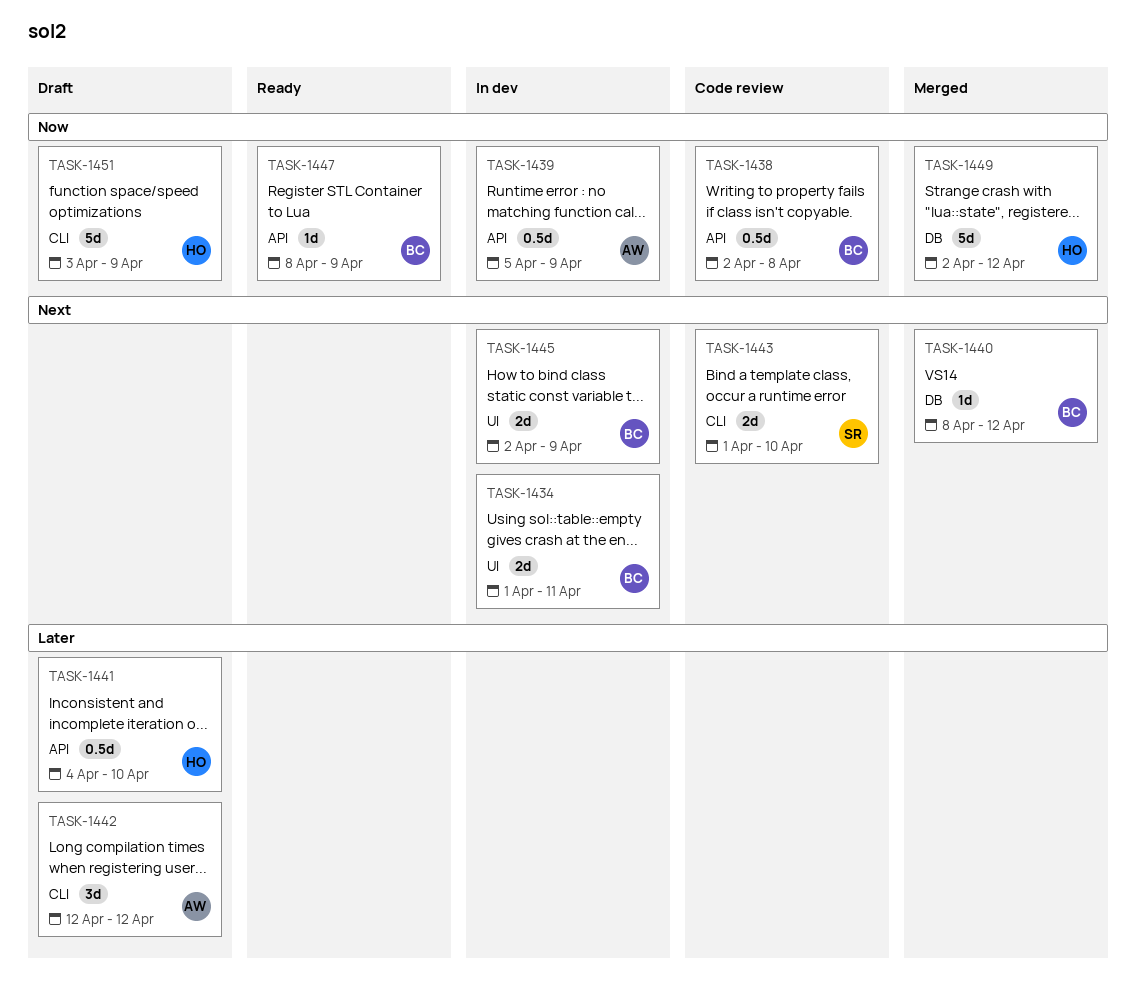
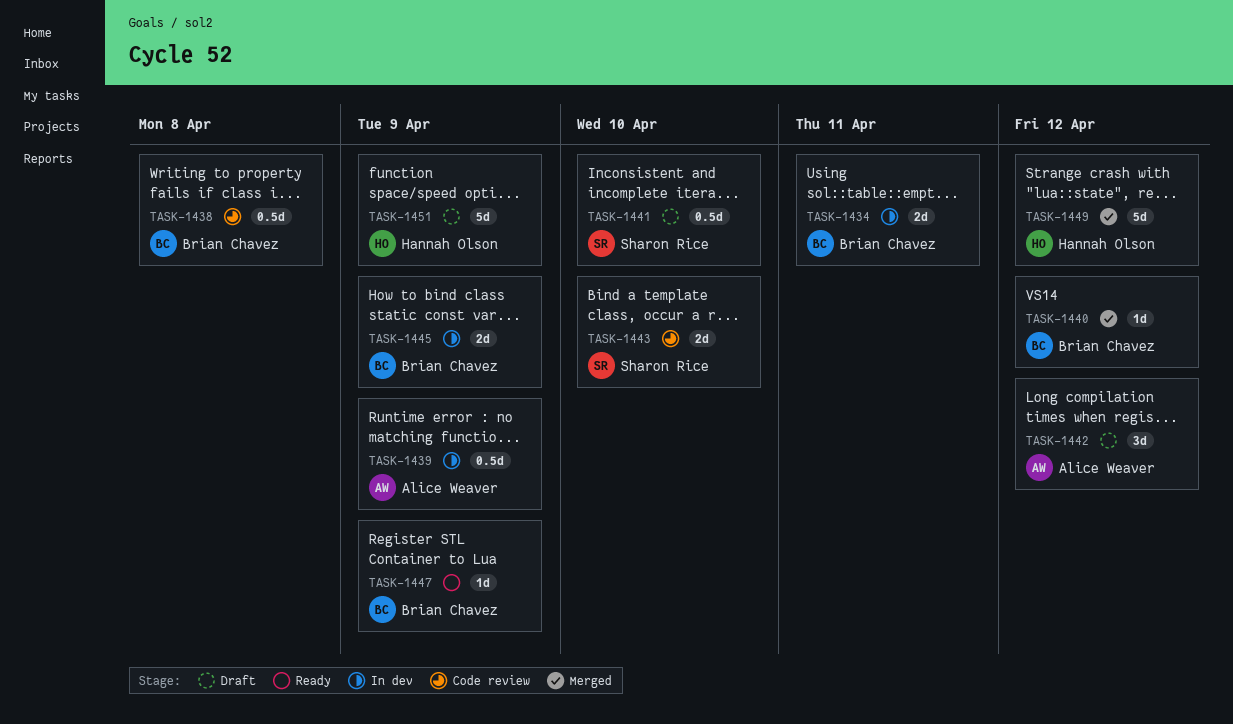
TASK-1441, owner: Hannah Olson -> Sharon Rice

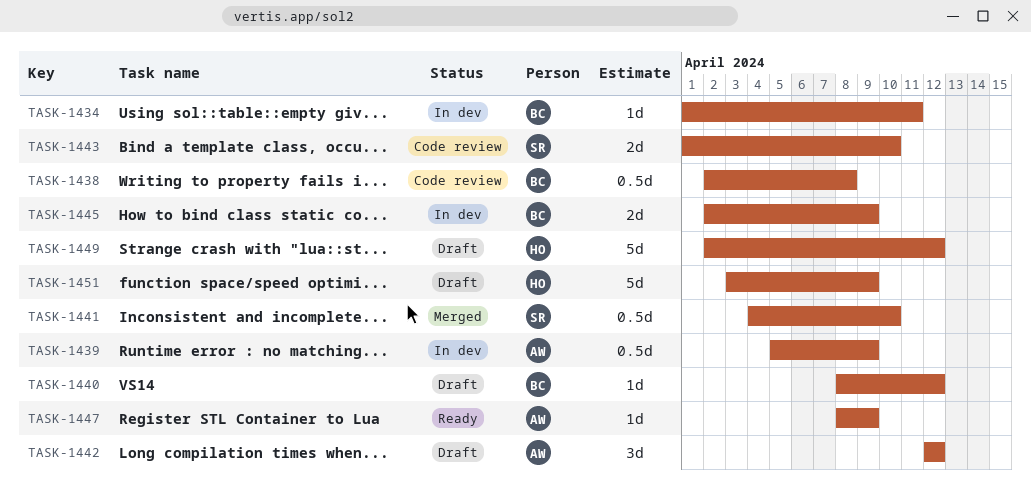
TASK-1434, estimate: 2d -> 1d
TASK-1440, status: Merged -> Draft
TASK-1441, status: Draft -> Merged
TASK-1447, owner: Brian Chavez -> Alice Weaver
TASK-1449, status: Merged -> Draft

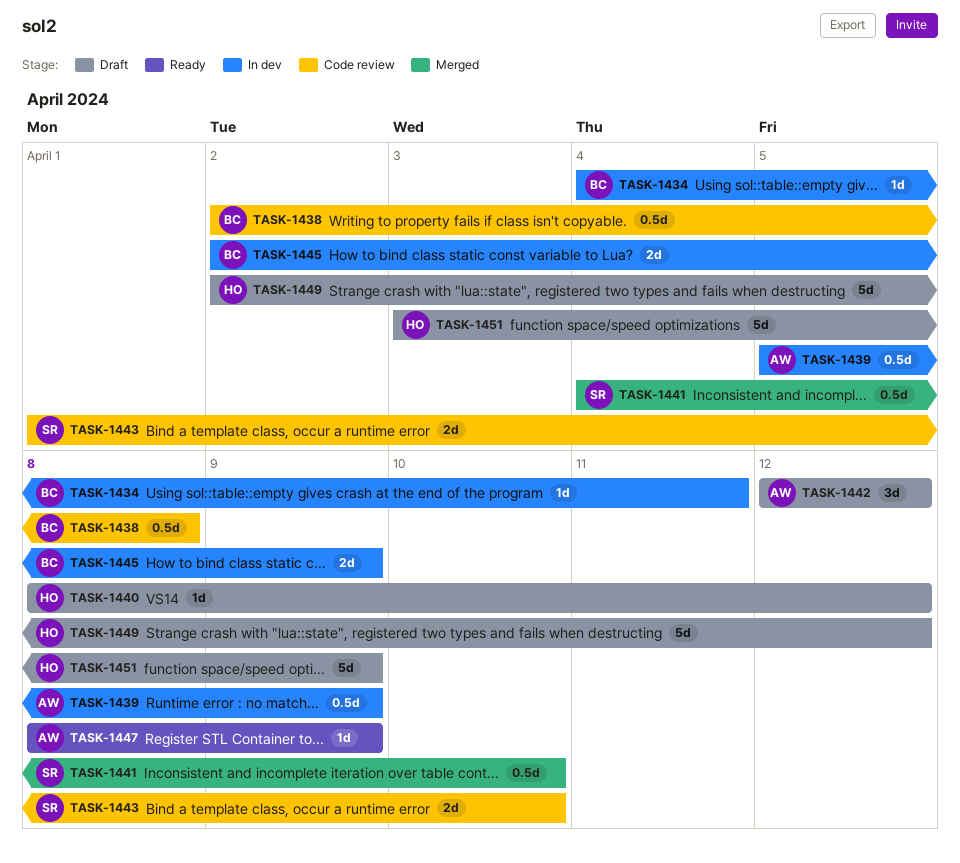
TASK-1434, start: Apr 1 -> Apr 4
TASK-1440, owner: BC -> HO

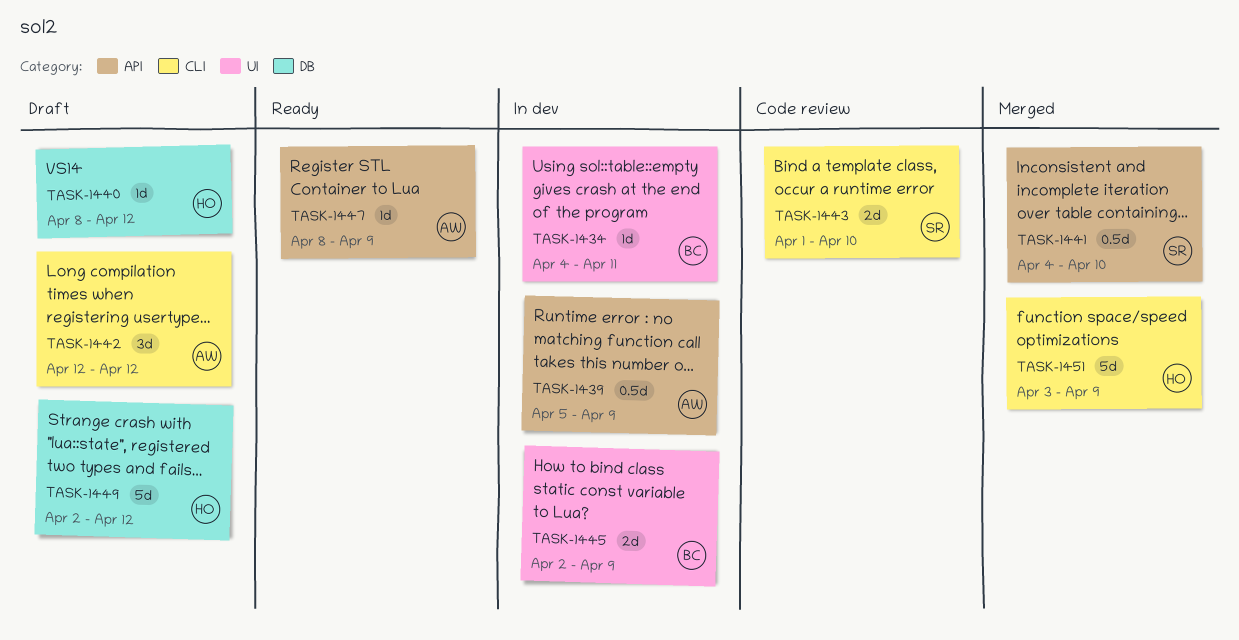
TASK-1438: present -> none
TASK-1451, status: Draft -> Merged

